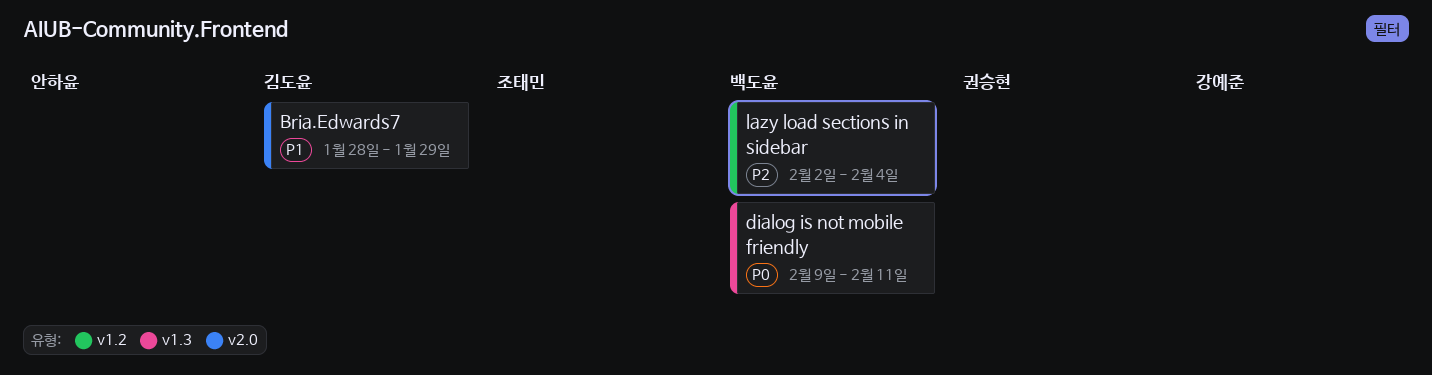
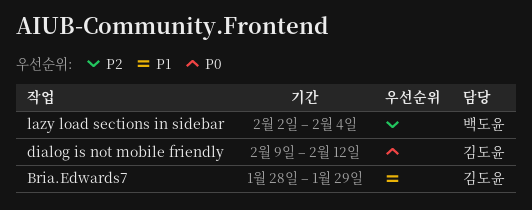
dialog is not mobile friendly, owner: 백도윤 -> 김도윤
dialog is not mobile friendly, due: Feb 11 -> Feb 12

